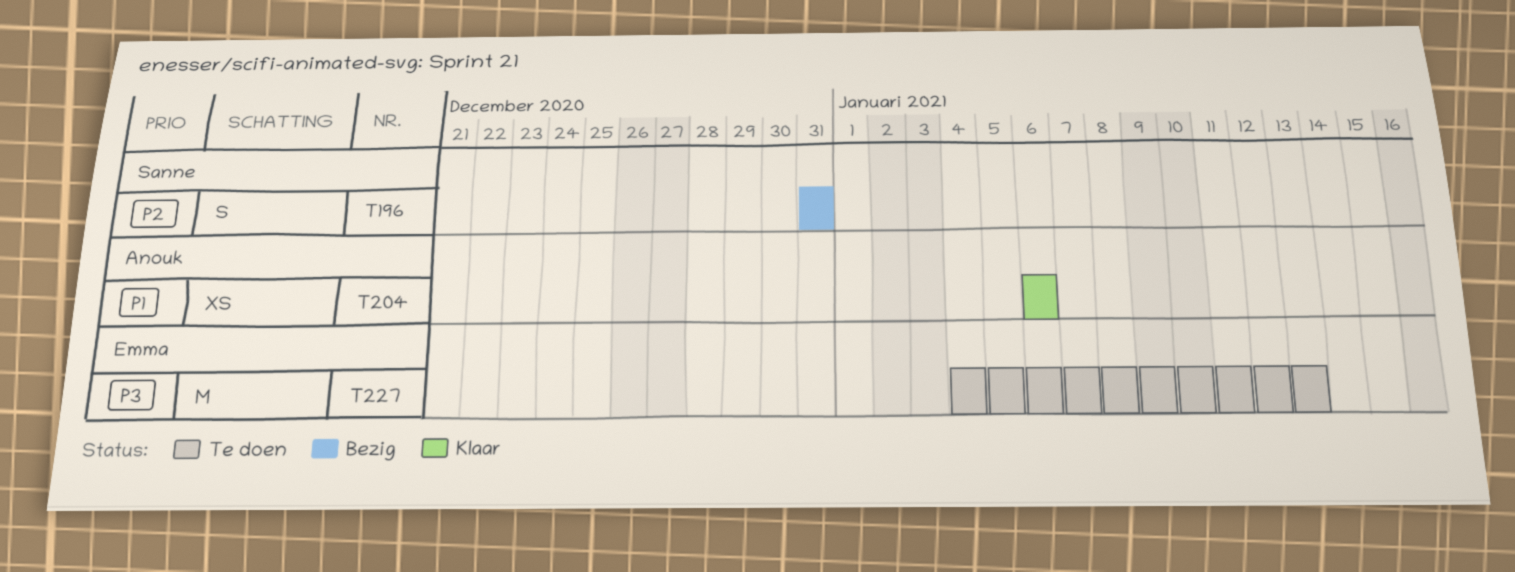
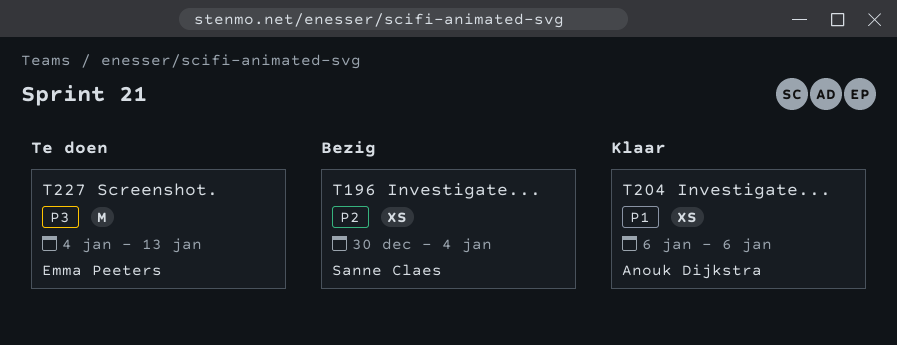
T196, estimate: S -> XS
T196, start: Dec 31 -> Dec 30
T196, due: Dec 31 -> Jan 4

